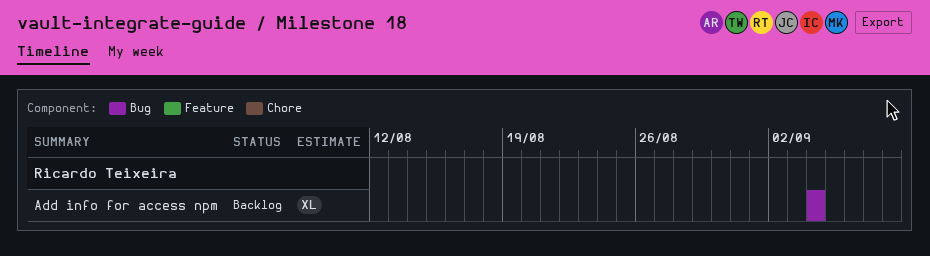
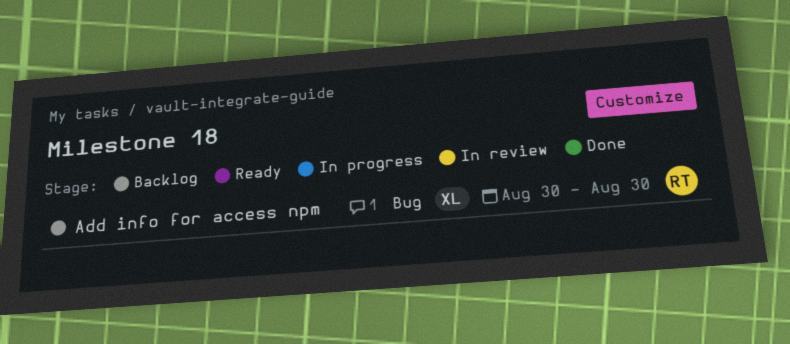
Add info for access npm, start: Sep 4 -> Aug 30
Add info for access npm, due: Sep 4 -> Aug 30

